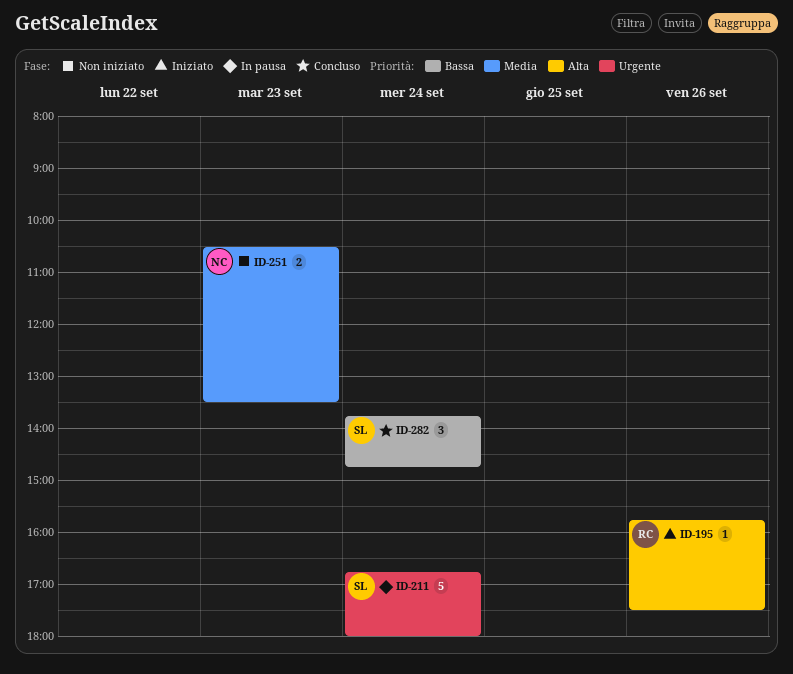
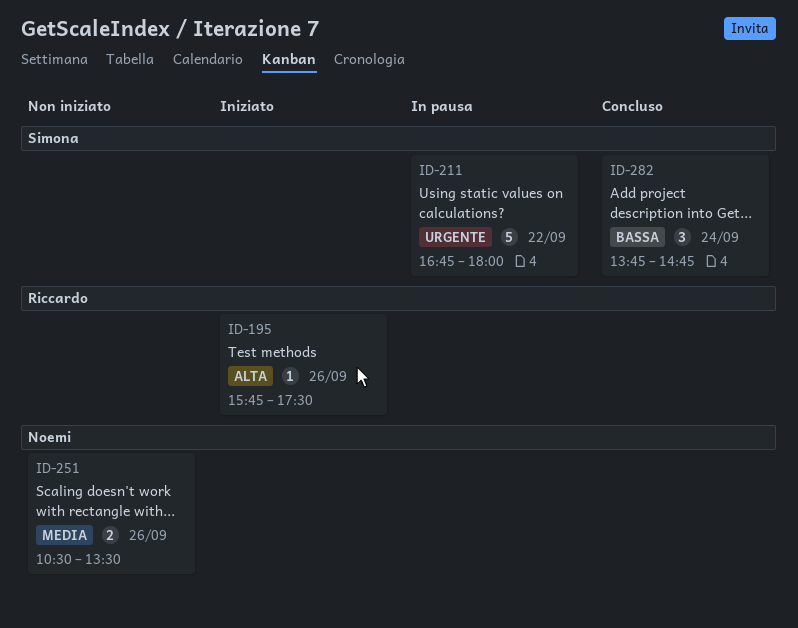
ID-211, day: Sep 24 -> Sep 22
ID-251, day: Sep 23 -> Sep 26

